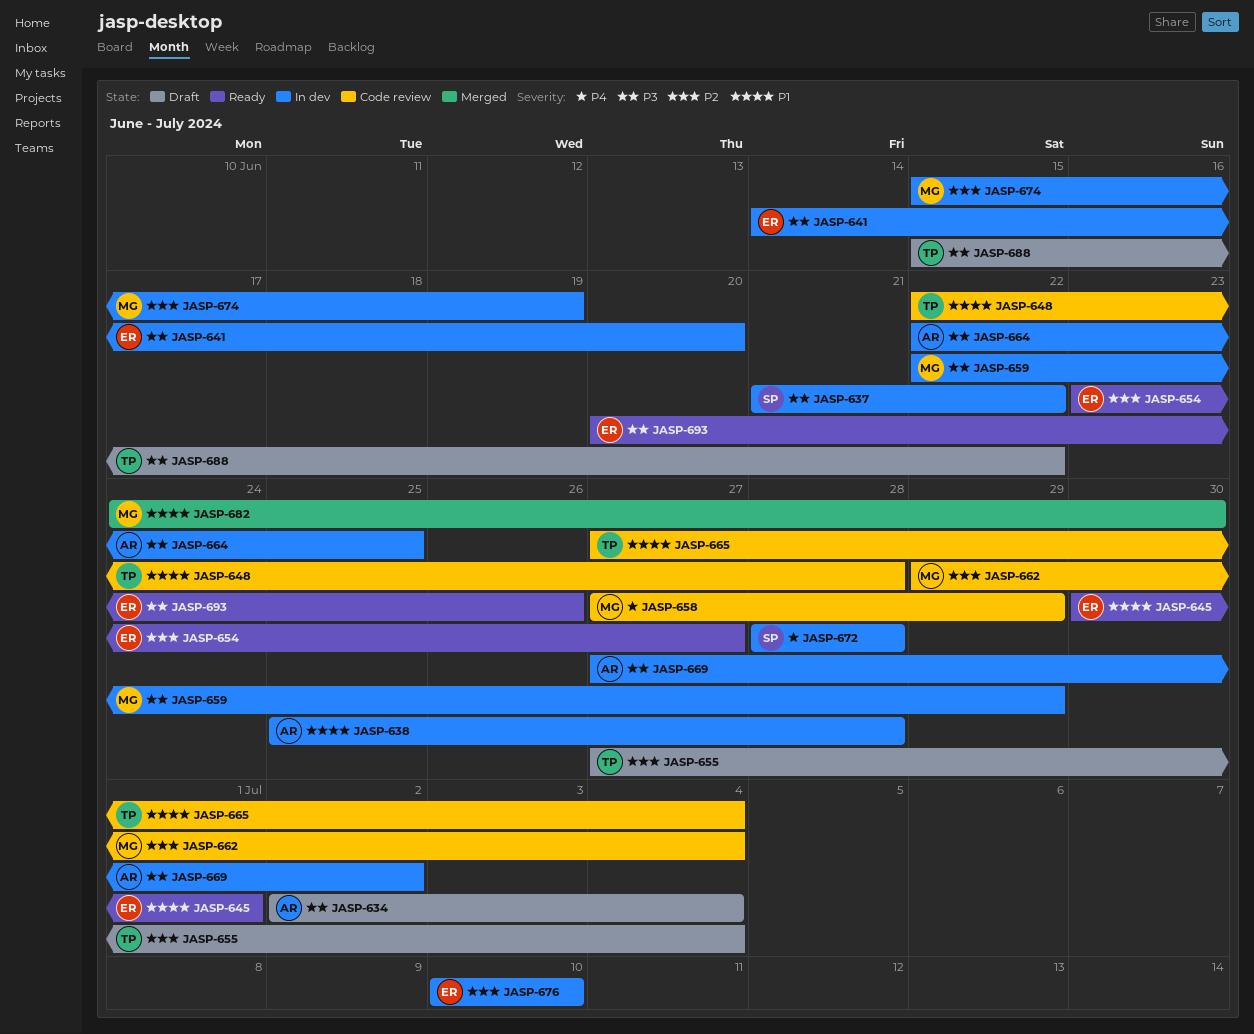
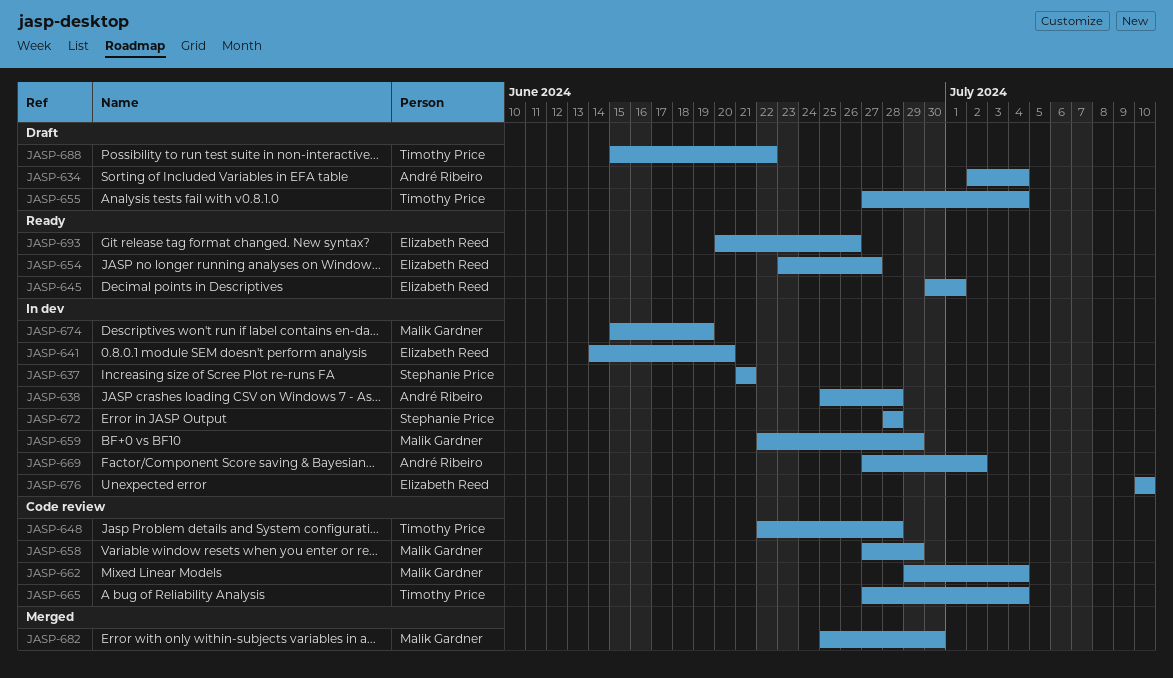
JASP-637, due: Jun 22 -> Jun 21
JASP-664: present -> none
JASP-682, start: Jun 24 -> Jun 25

